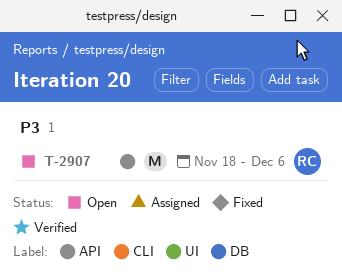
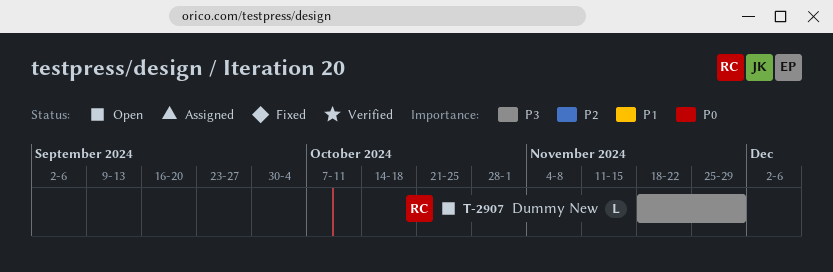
T-2907, estimate: M -> L
T-2907, due: Dec 6 -> Nov 29

